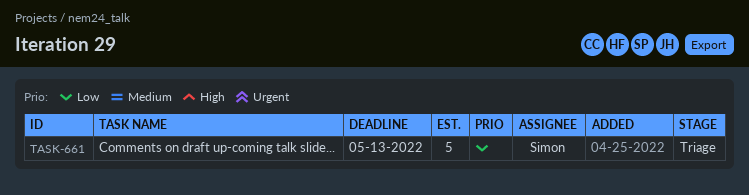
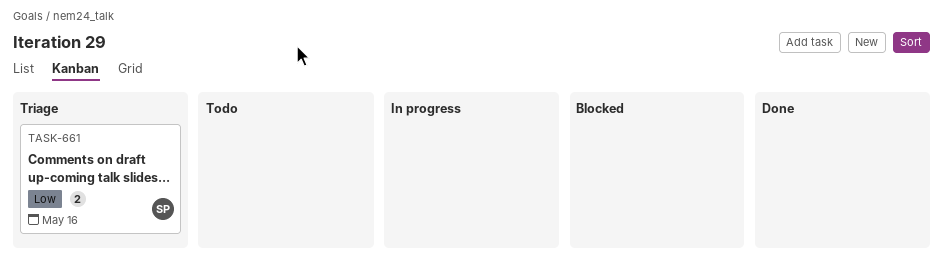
TASK-661, estimate: 5 -> 2
TASK-661, due: May 13 -> May 16

